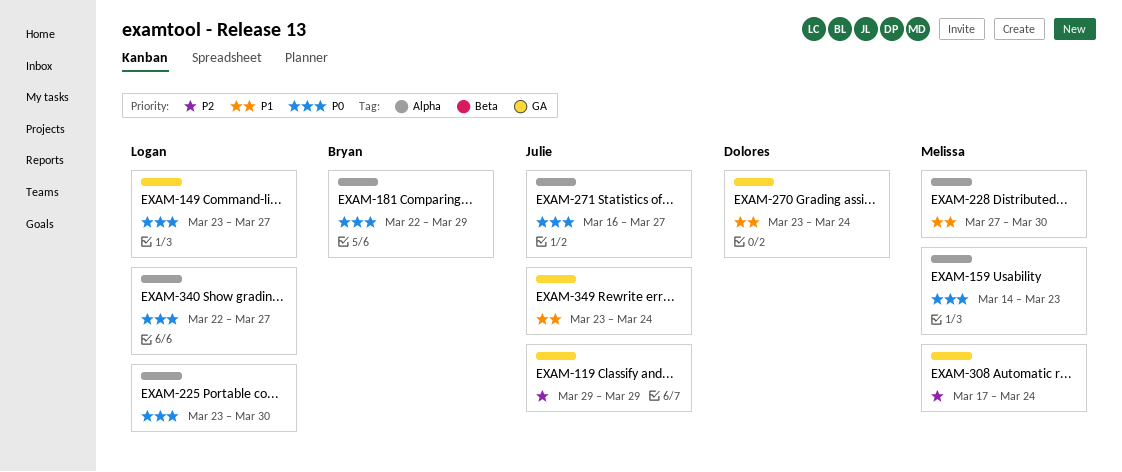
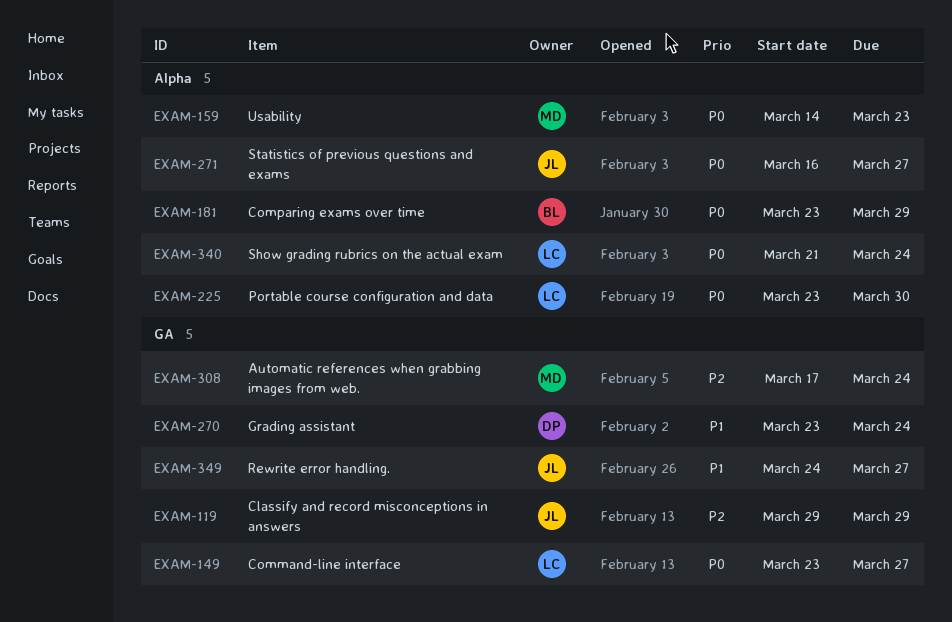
EXAM-181, start: Mar 22 -> Mar 23
EXAM-228: present -> none
EXAM-340, start: Mar 22 -> Mar 21
EXAM-340, due: Mar 27 -> Mar 24
EXAM-349, start: Mar 23 -> Mar 24
EXAM-349, due: Mar 24 -> Mar 27

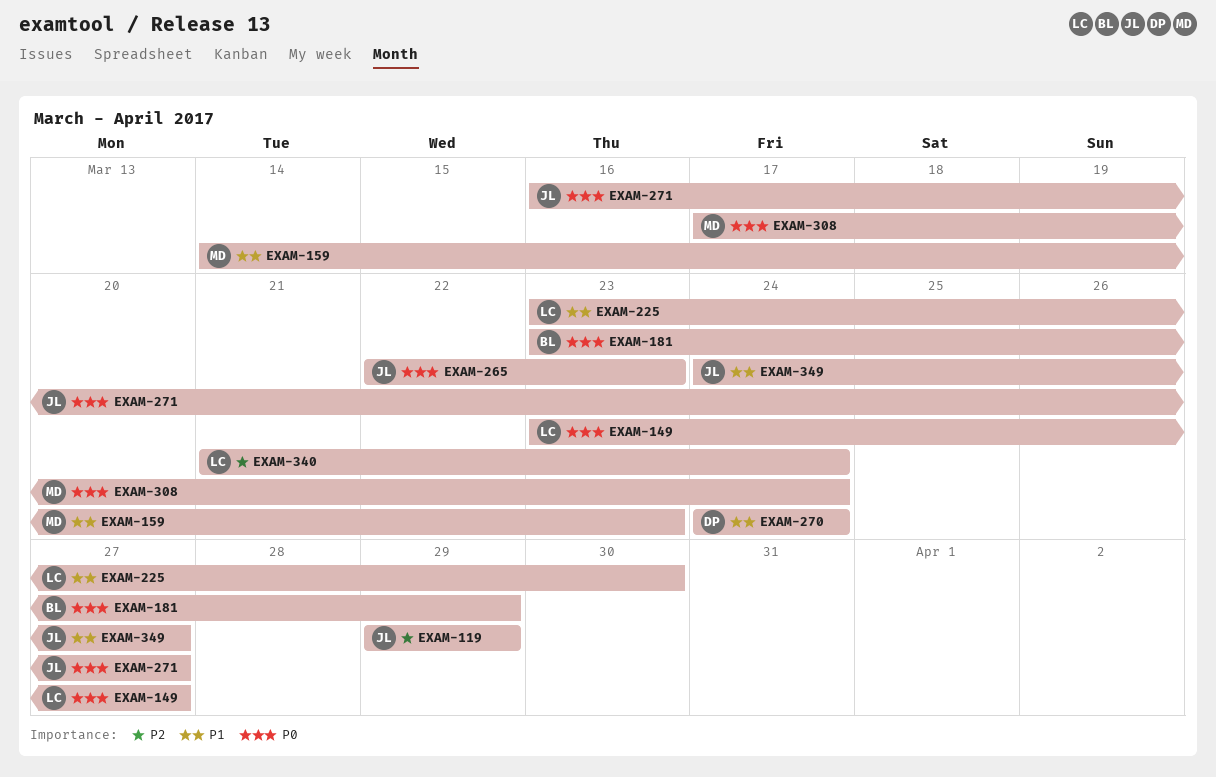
EXAM-159, priority: P0 -> P1
EXAM-225, priority: P0 -> P1
EXAM-265: none -> present
EXAM-270, start: Mar 23 -> Mar 24
EXAM-308, priority: P2 -> P0
EXAM-340, priority: P0 -> P2

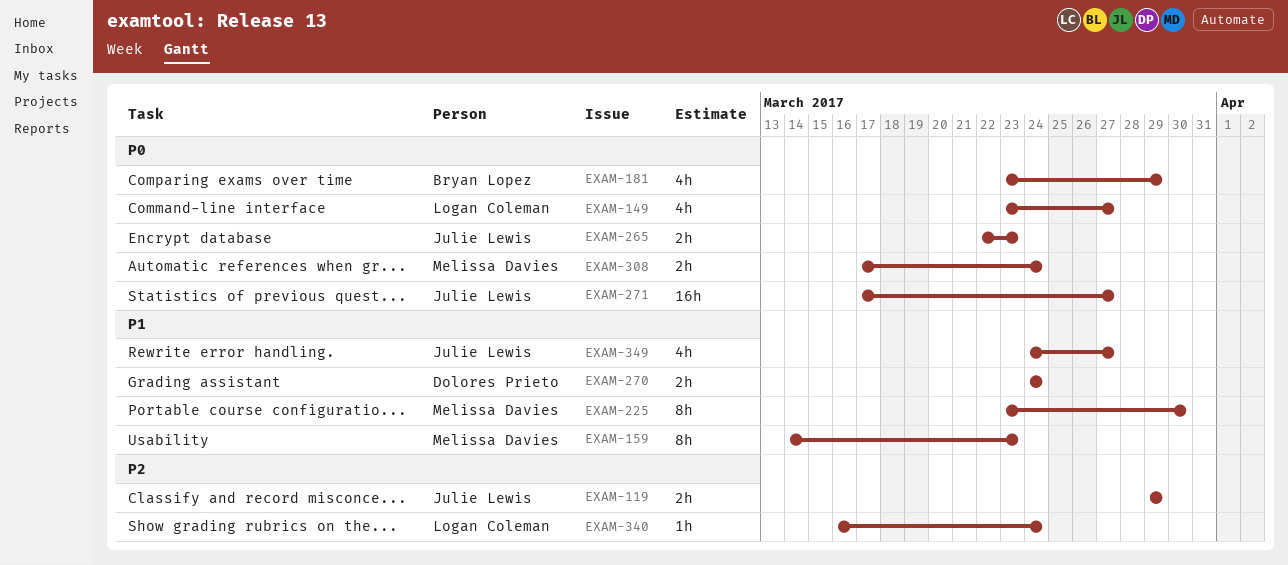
EXAM-225, owner: Logan Coleman -> Melissa Davies
EXAM-271, start: Mar 16 -> Mar 17
EXAM-340, start: Mar 21 -> Mar 16

